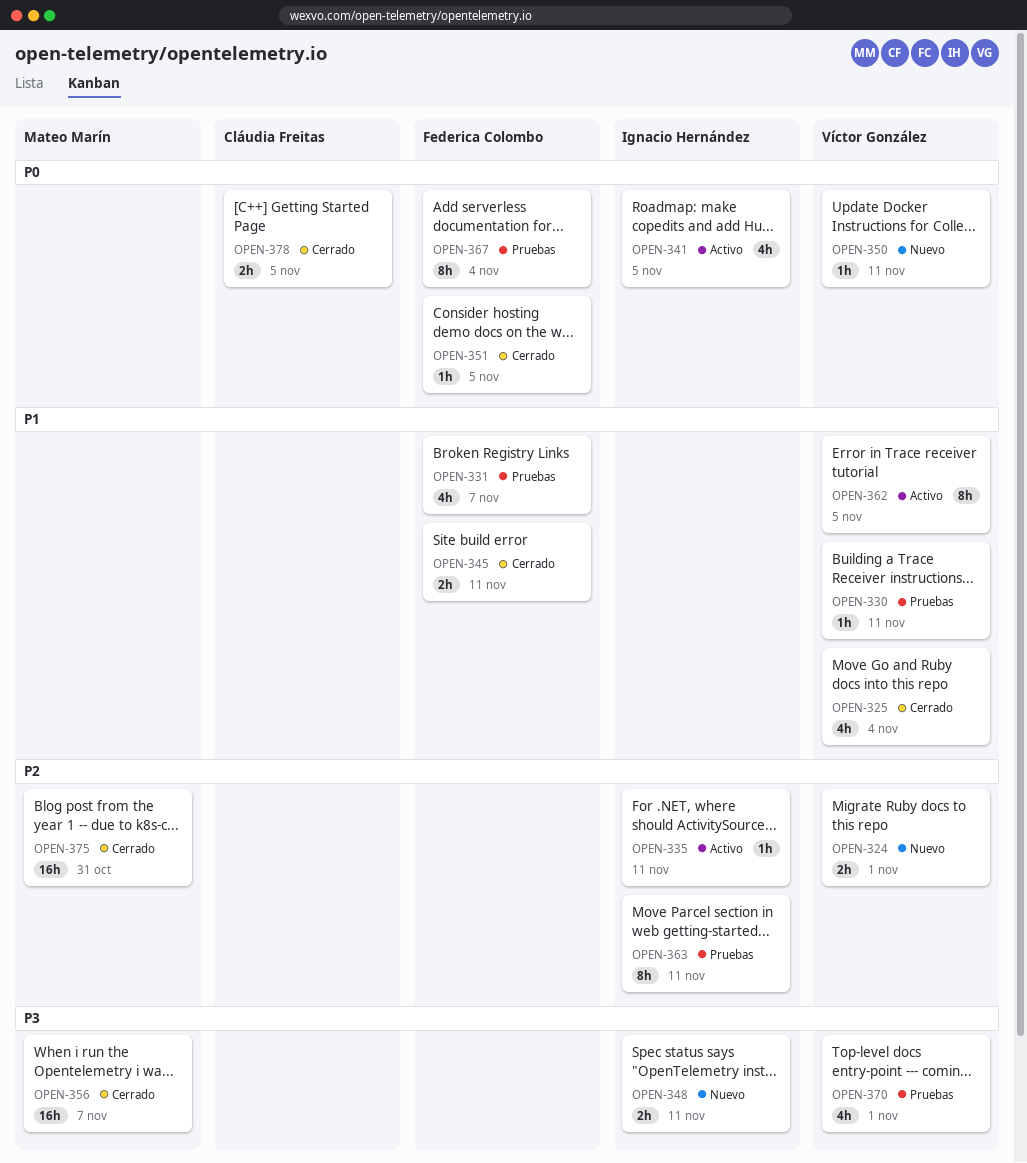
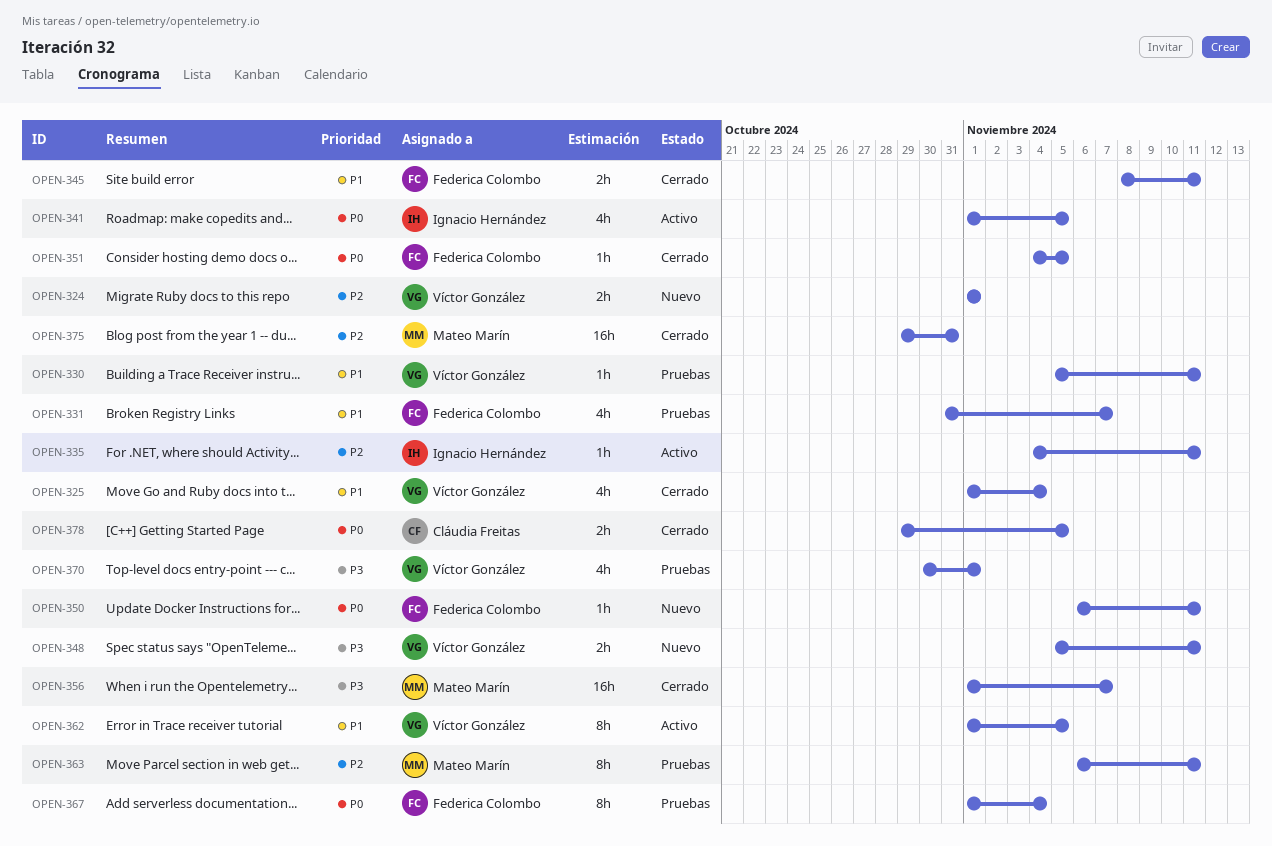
OPEN-348, owner: Ignacio Hernández -> Víctor González
OPEN-350, owner: Víctor González -> Federica Colombo
OPEN-363, owner: Ignacio Hernández -> Mateo Marín

